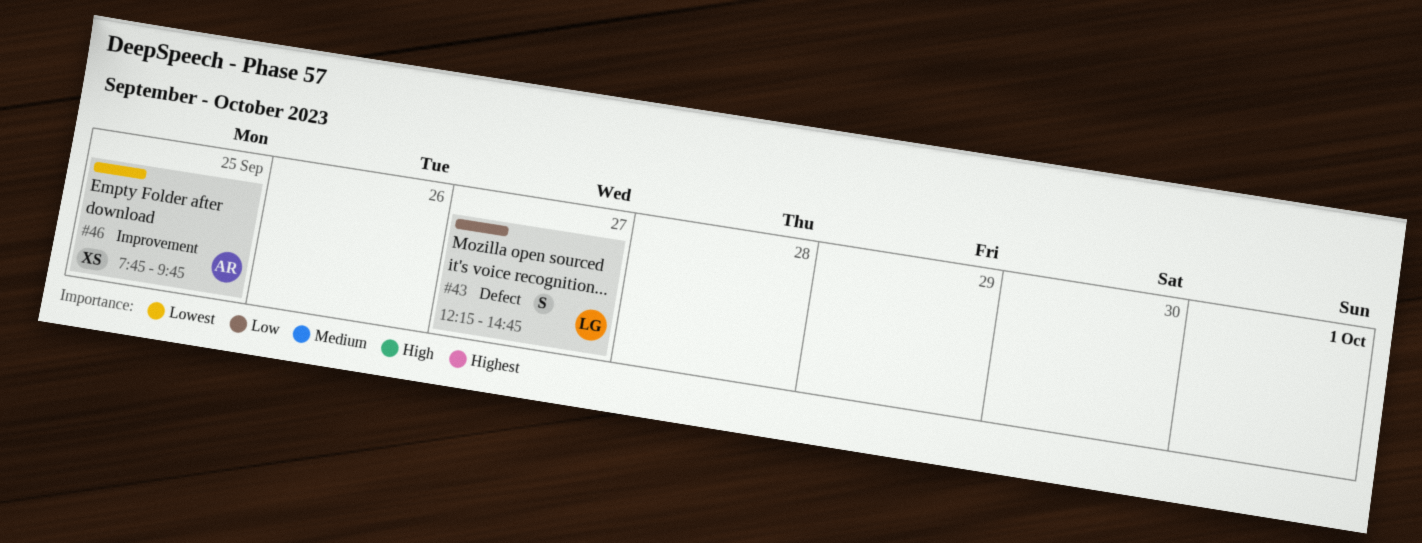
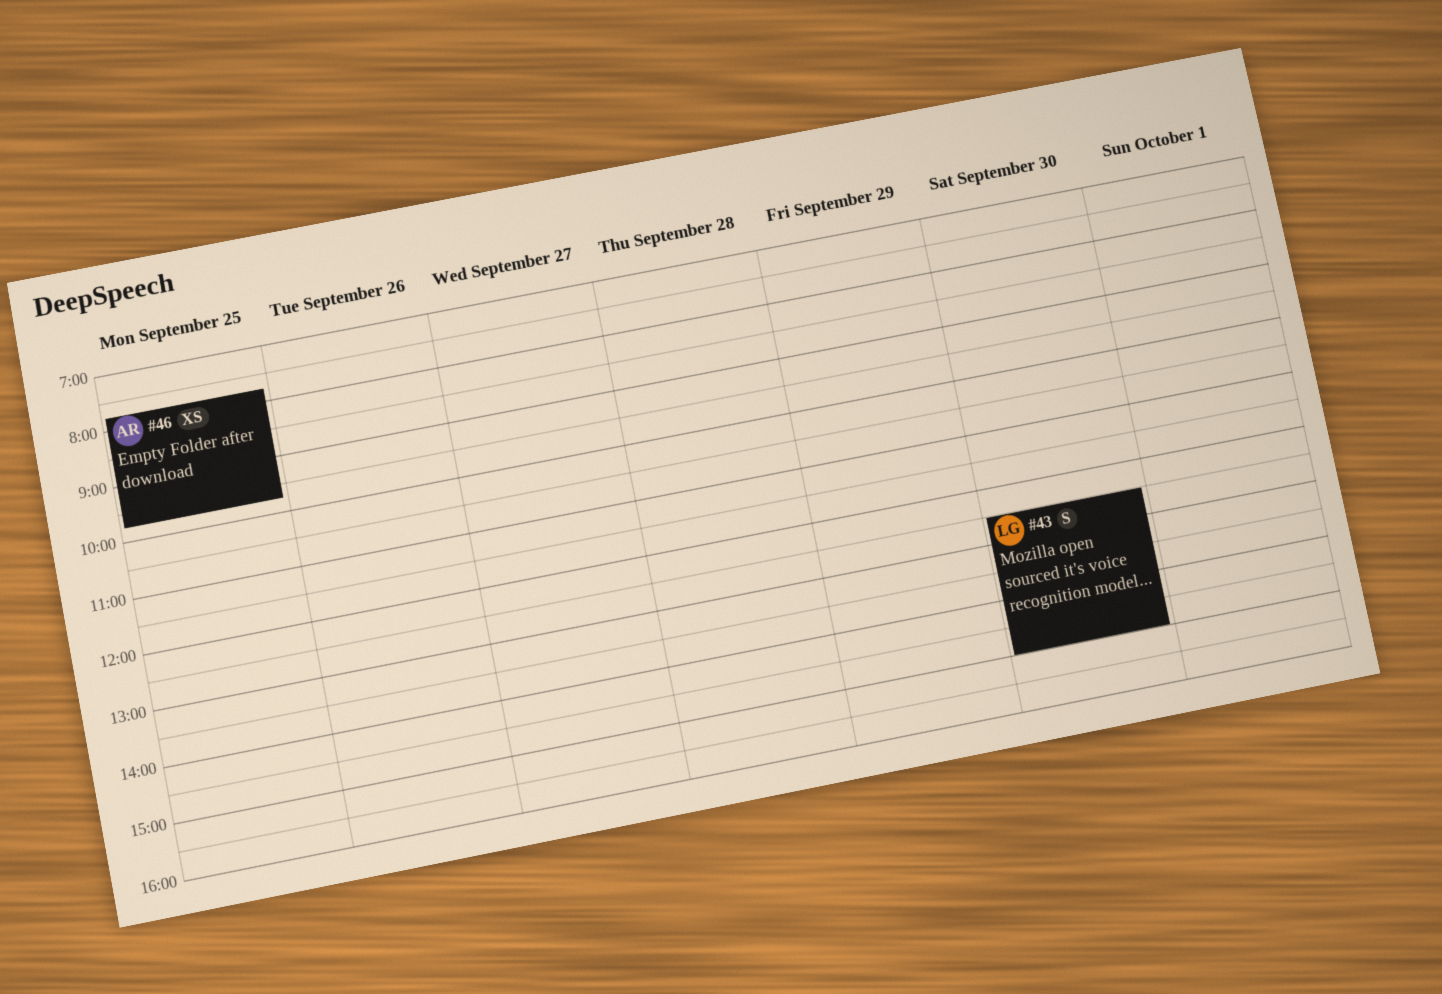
#43, day: Sep 27 -> Sep 30
#43, begins: 12:15 -> 12:30
#43, ends: 14:45 -> 15:00

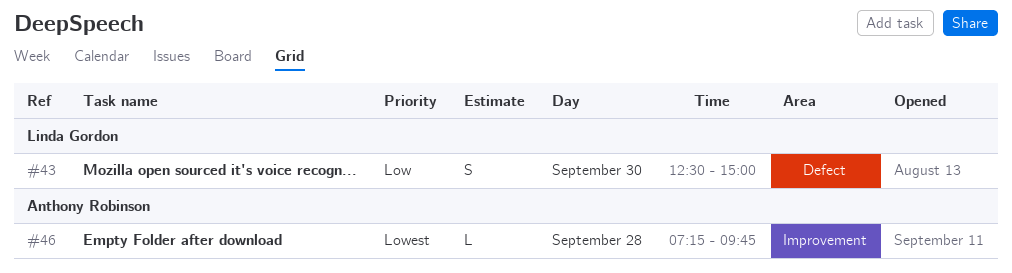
#46, estimate: XS -> L
#46, day: Sep 25 -> Sep 28
#46, begins: 07:45 -> 07:15

